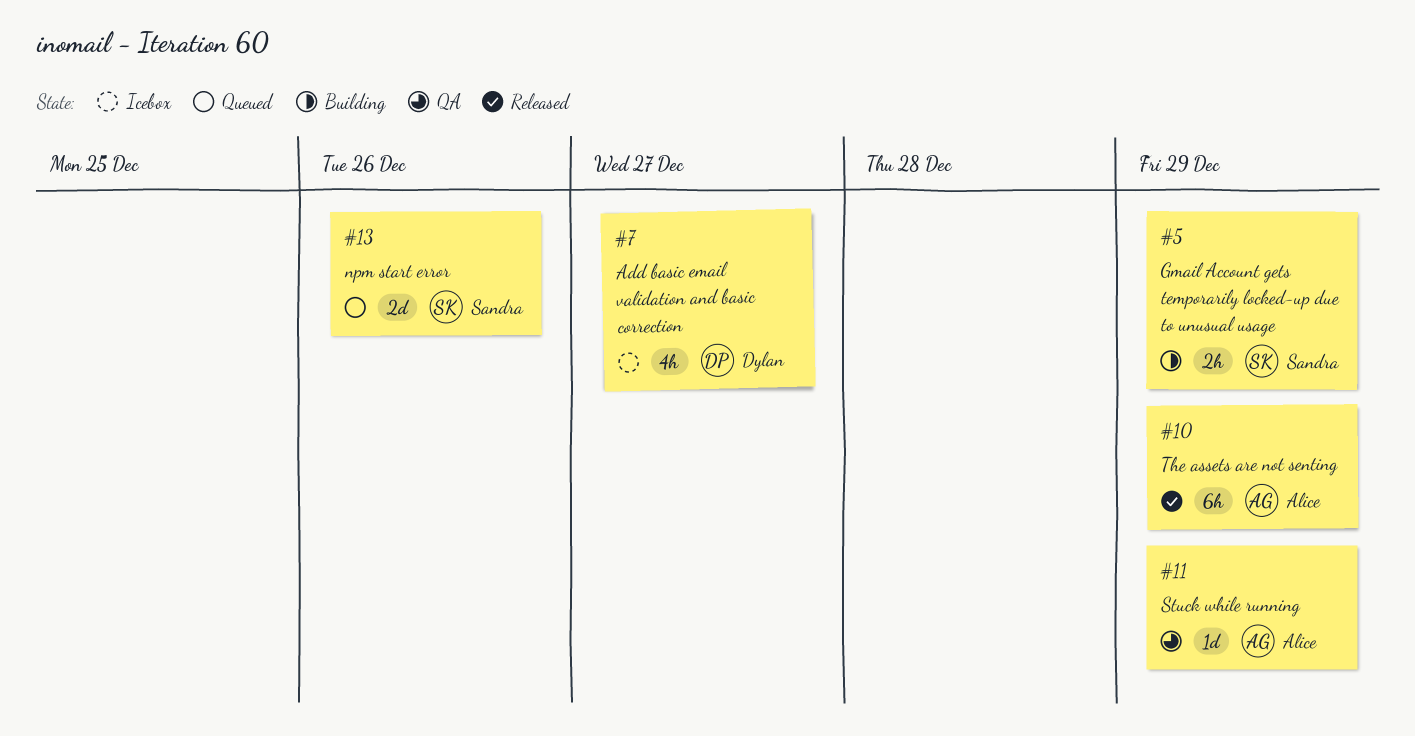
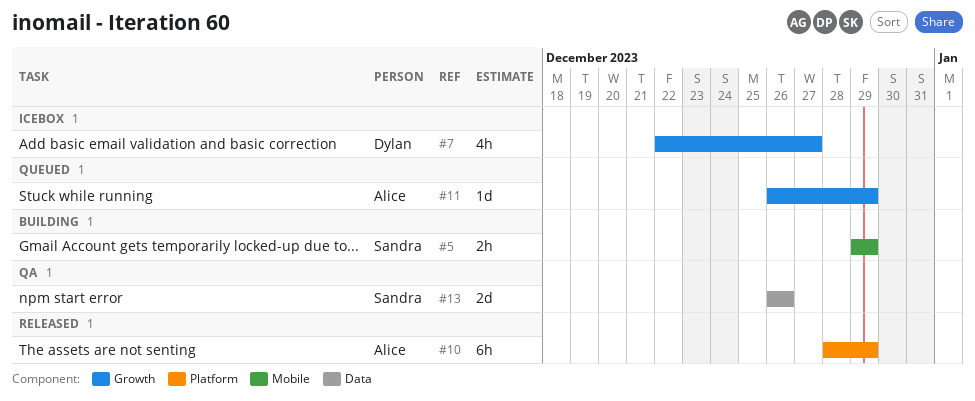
#11, status: QA -> Queued
#13, status: Queued -> QA

